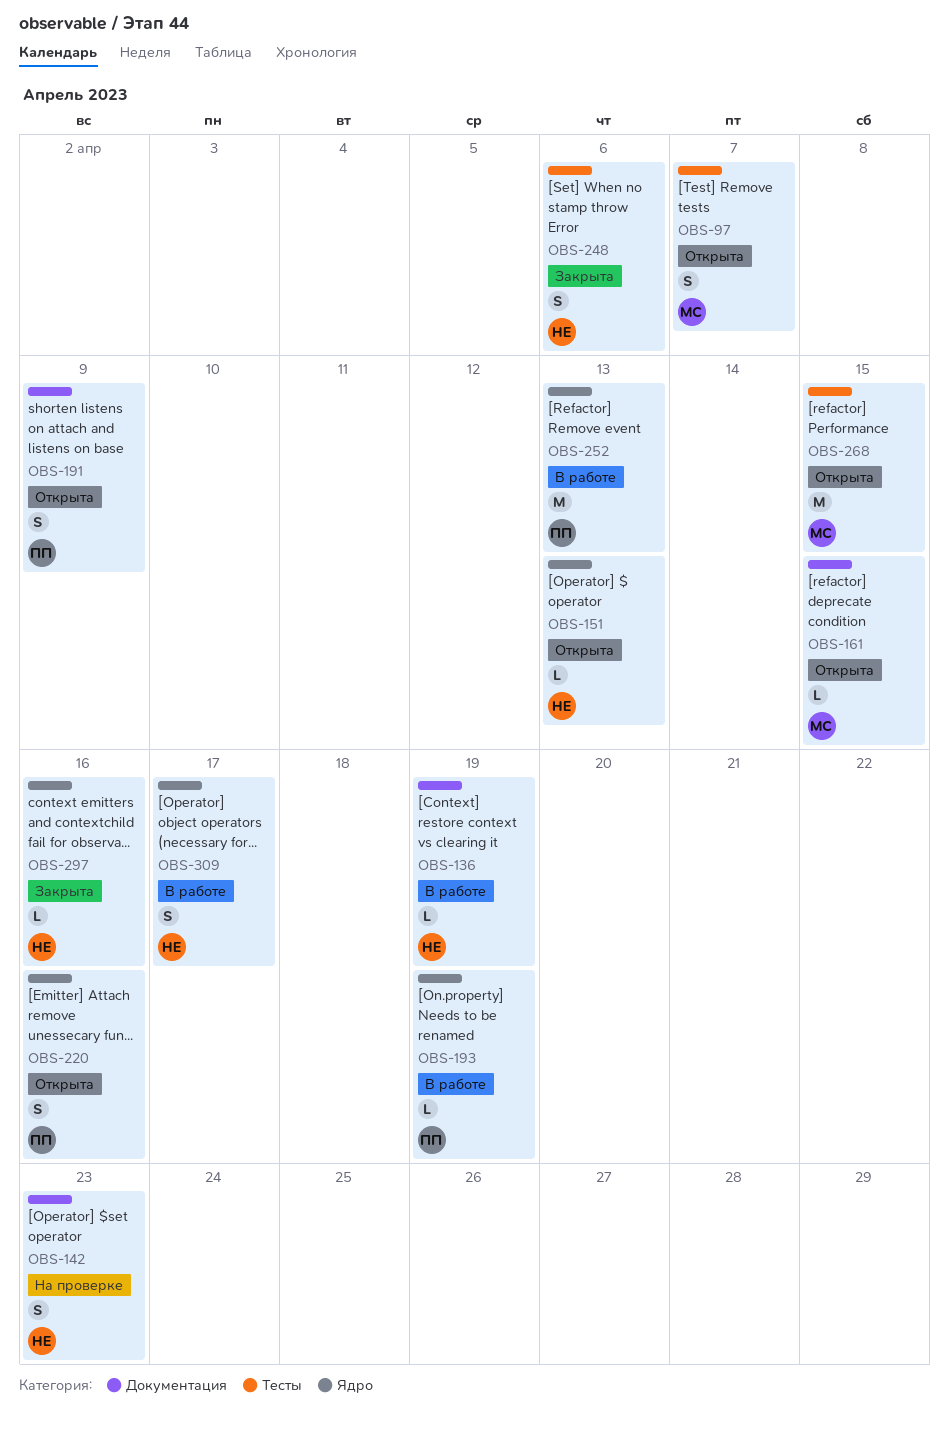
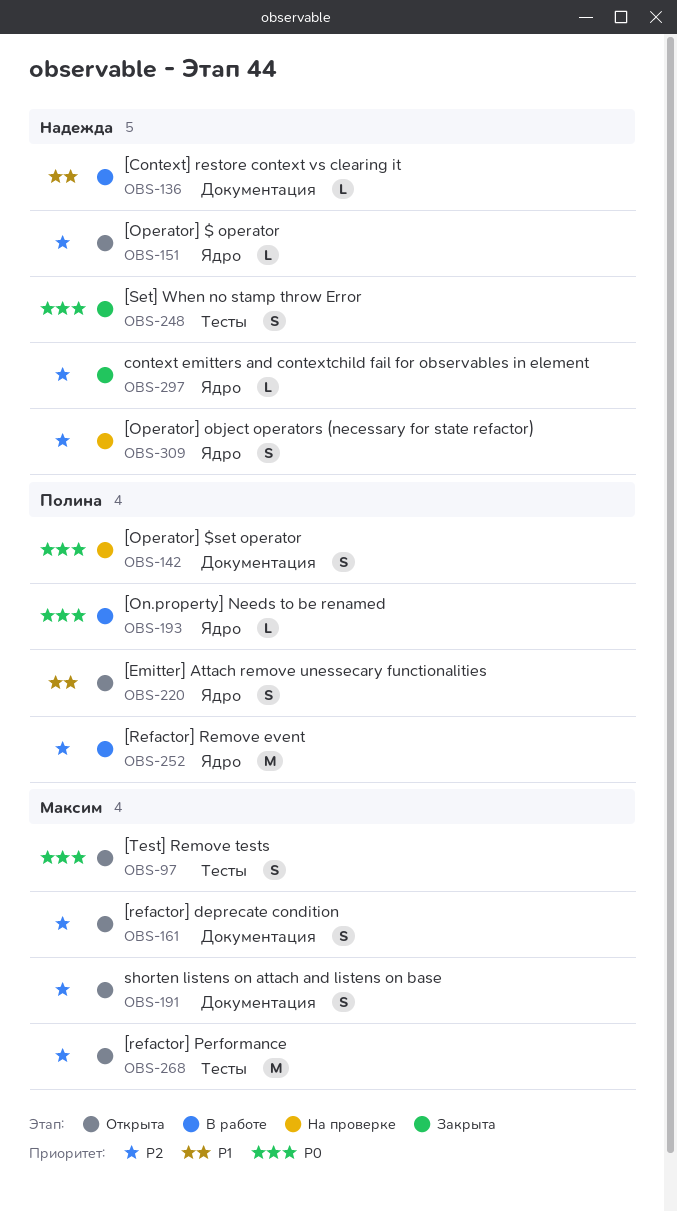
OBS-142, owner: Надежда -> Полина
OBS-161, estimate: L -> S
OBS-191, owner: Полина -> Максим
OBS-309, status: В работе -> На проверке

